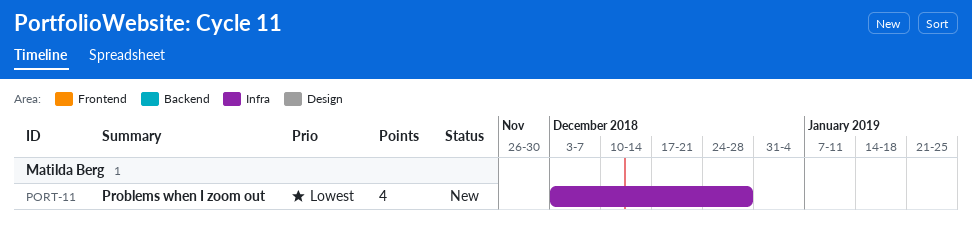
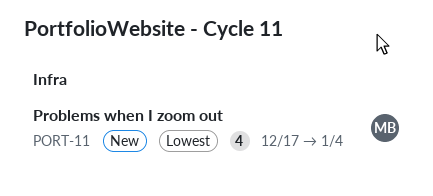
PORT-11, start: Dec 3 -> Dec 17
PORT-11, due: Dec 28 -> Jan 4

